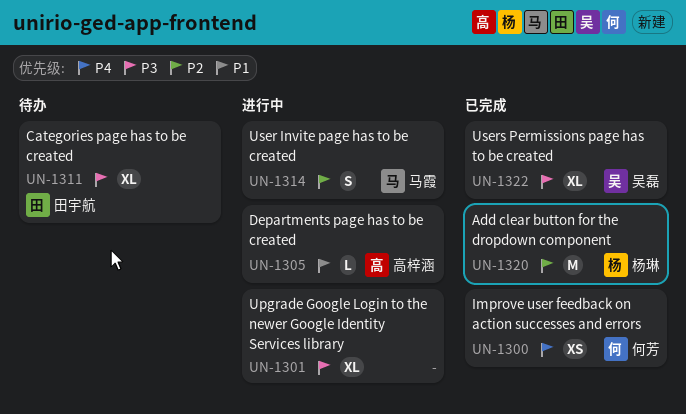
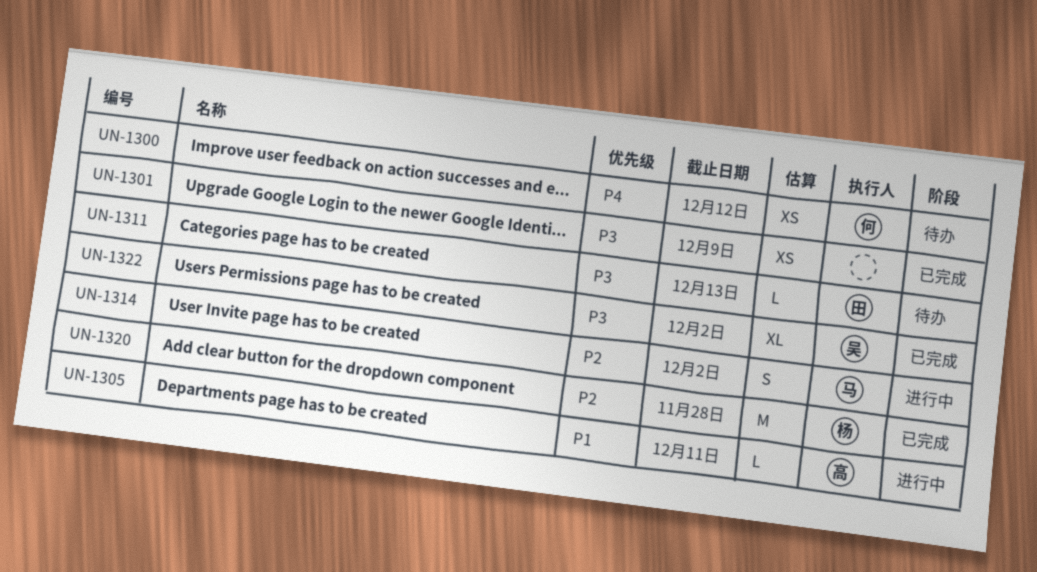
UN-1300, status: 已完成 -> 待办
UN-1301, status: 进行中 -> 已完成
UN-1301, estimate: XL -> XS
UN-1311, estimate: XL -> L

